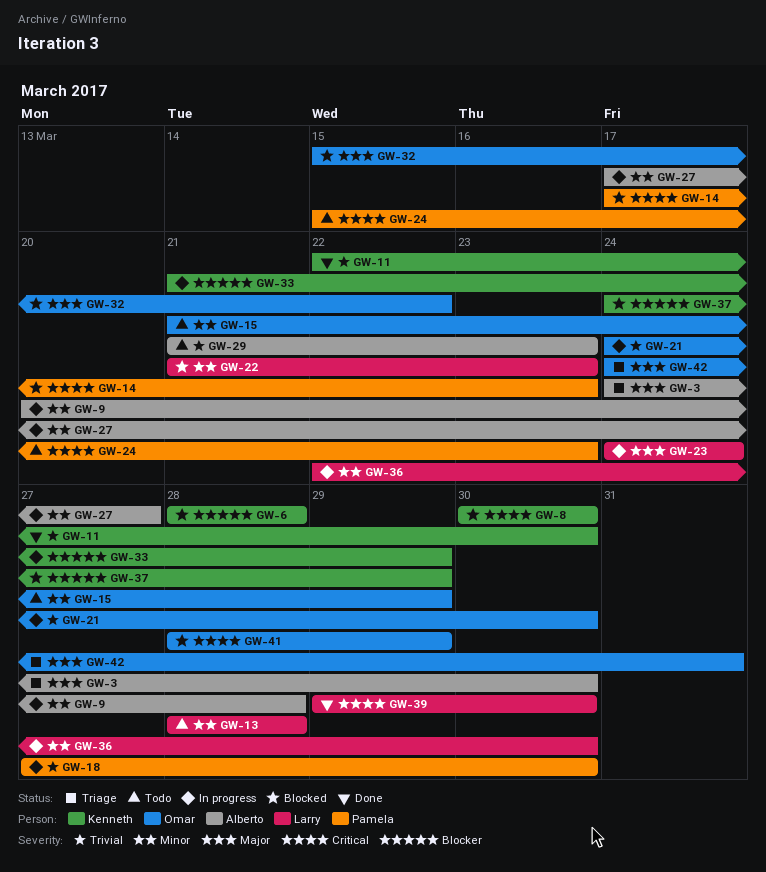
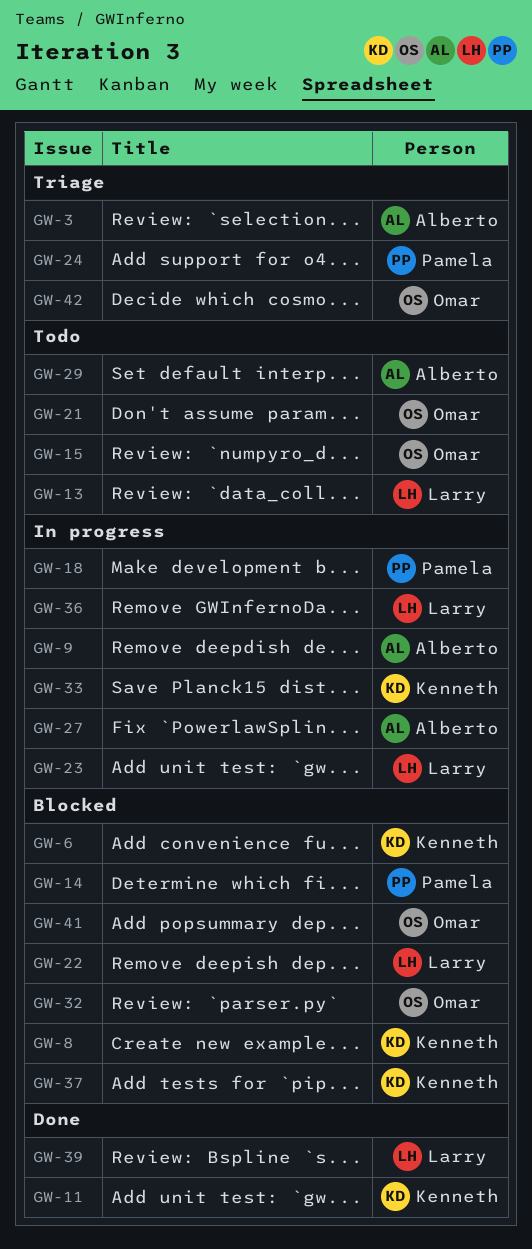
GW-21, status: In progress -> Todo
GW-24, status: Todo -> Triage

